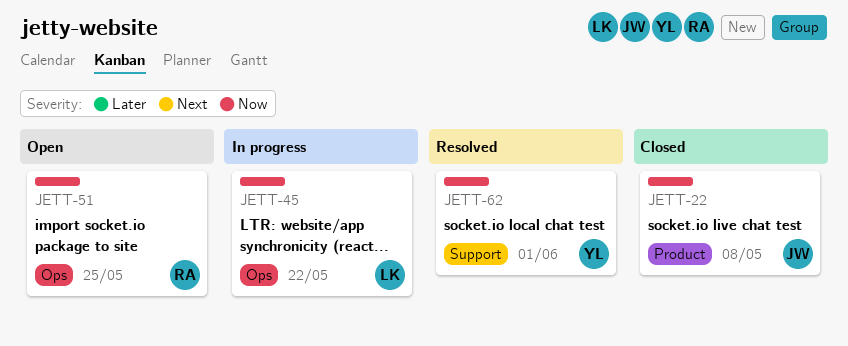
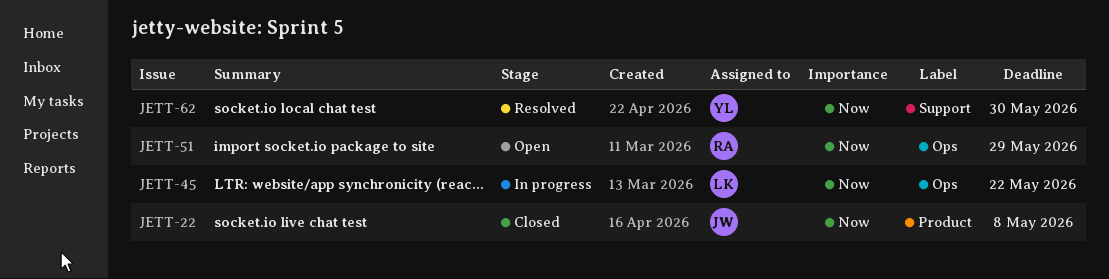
JETT-51, due: May 25 -> May 29
JETT-62, due: Jun 1 -> May 30

